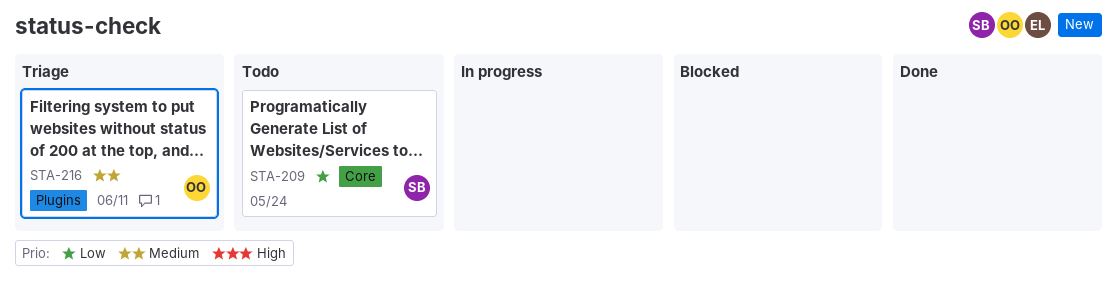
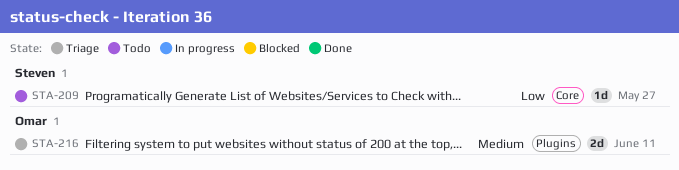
STA-209, due: May 24 -> May 27

